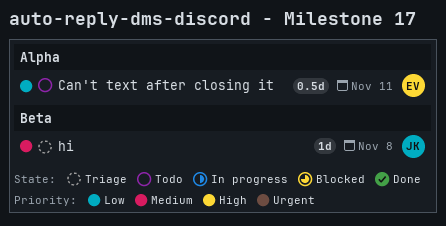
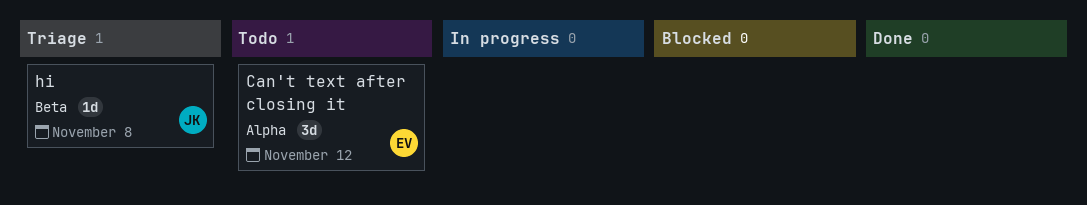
Can't text after closing it, estimate: 0.5d -> 3d
Can't text after closing it, due: Nov 11 -> Nov 12

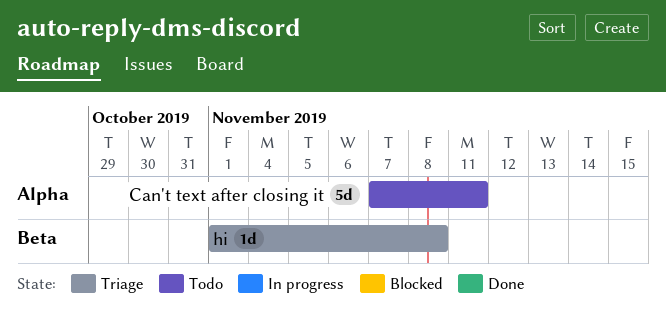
Can't text after closing it, estimate: 3d -> 5d
Can't text after closing it, due: Nov 12 -> Nov 11

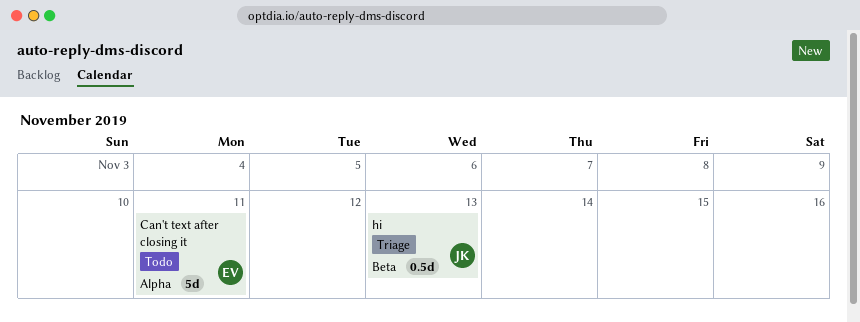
hi, estimate: 1d -> 0.5d
hi, due: Nov 8 -> Nov 13

